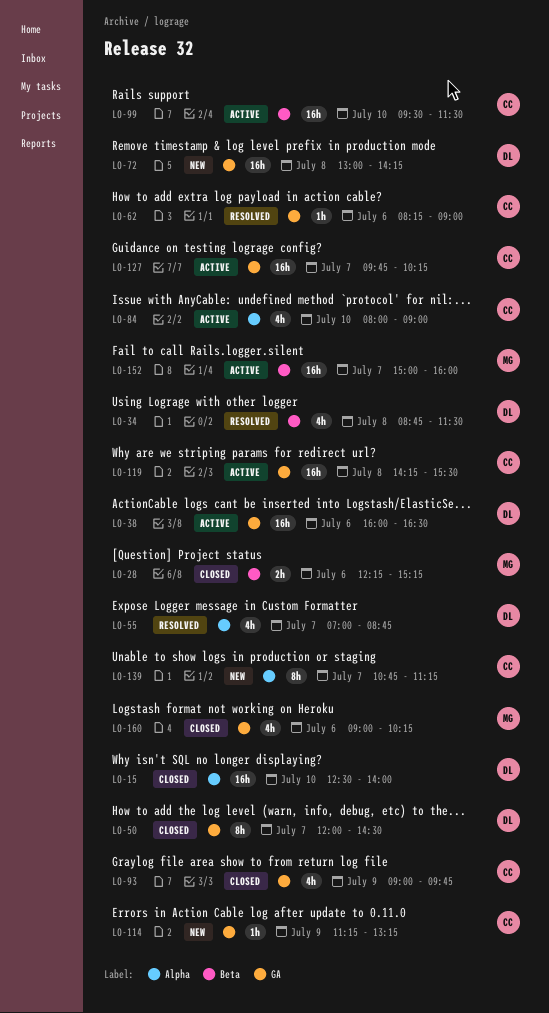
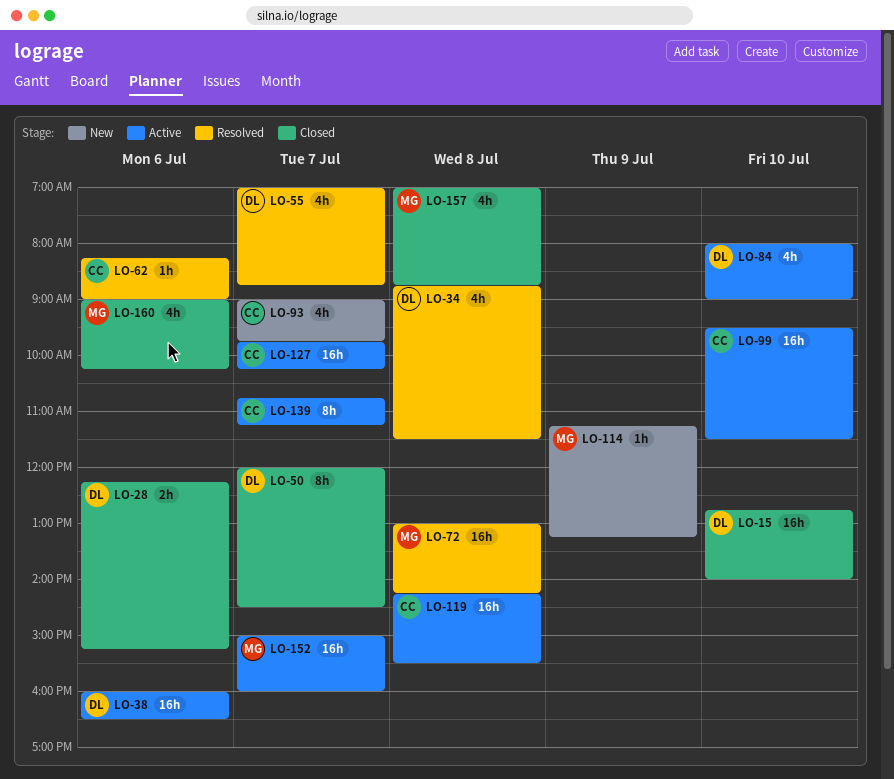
LO-15, begins: 12:30 -> 12:45
LO-28, owner: MG -> DL
LO-72, status: New -> Resolved
LO-72, owner: DL -> MG
LO-84, owner: CC -> DL
LO-93, status: Closed -> New
LO-93, day: Jul 9 -> Jul 7
LO-114, owner: CC -> MG
LO-139, status: New -> Active
LO-157: none -> present

